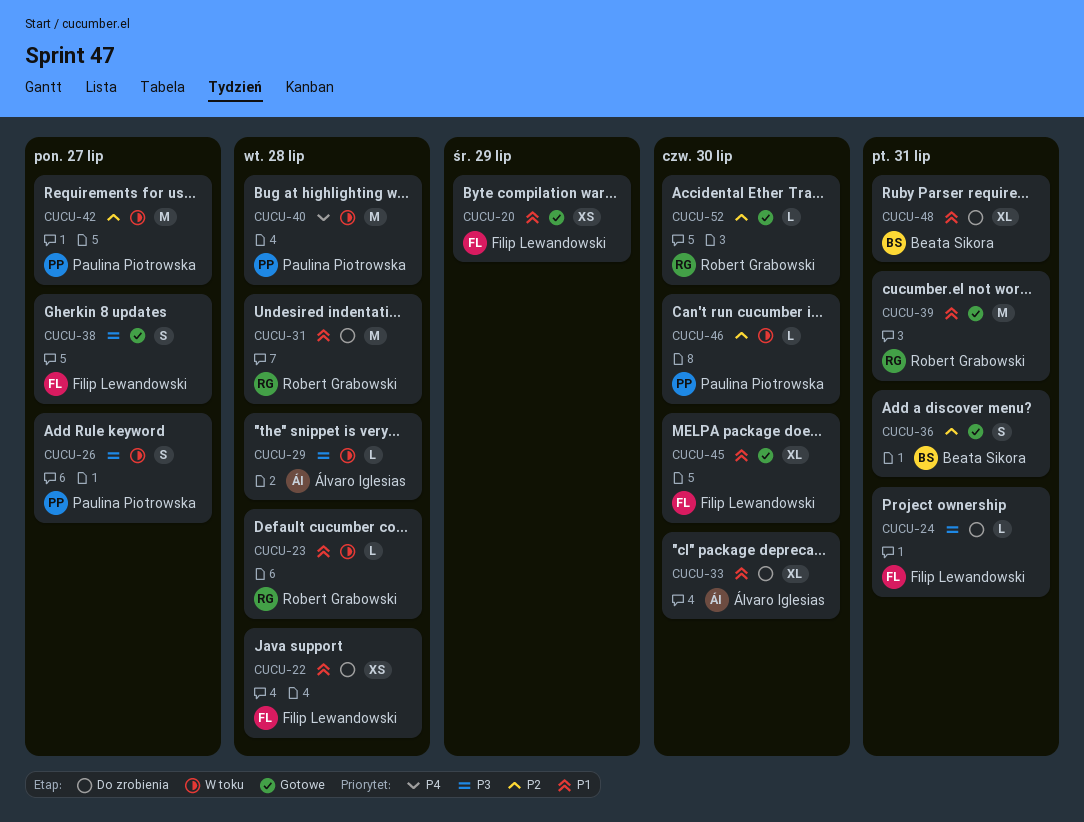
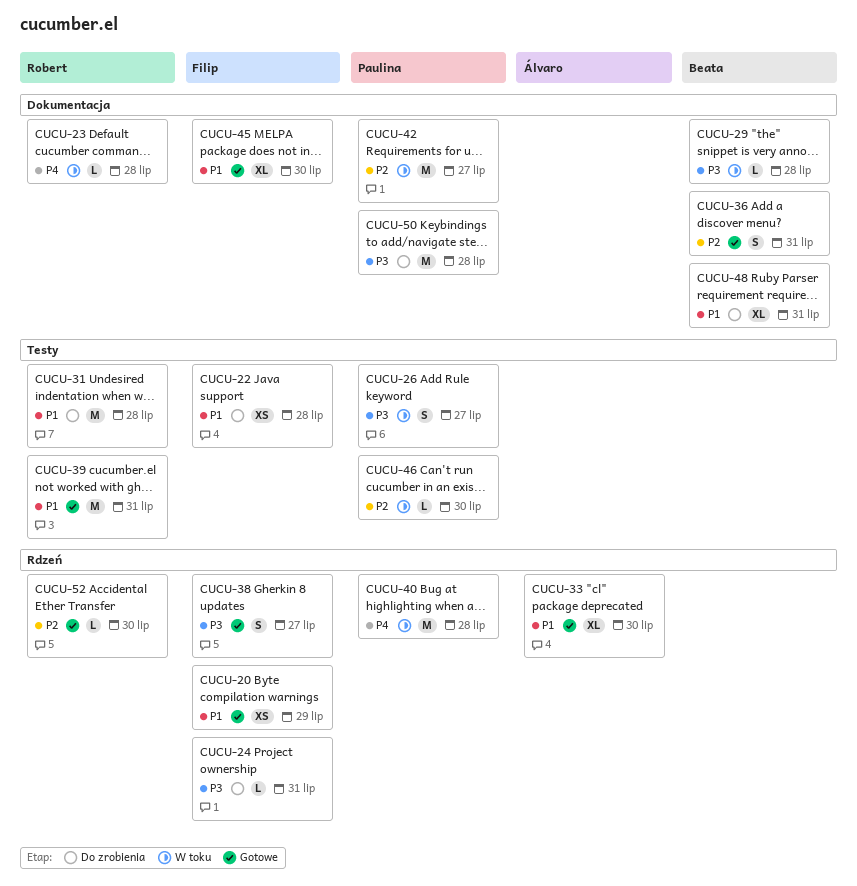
CUCU-23, priority: P1 -> P4
CUCU-29, owner: Álvaro Iglesias -> Beata Sikora
CUCU-33, status: Do zrobienia -> Gotowe
CUCU-50: none -> present

